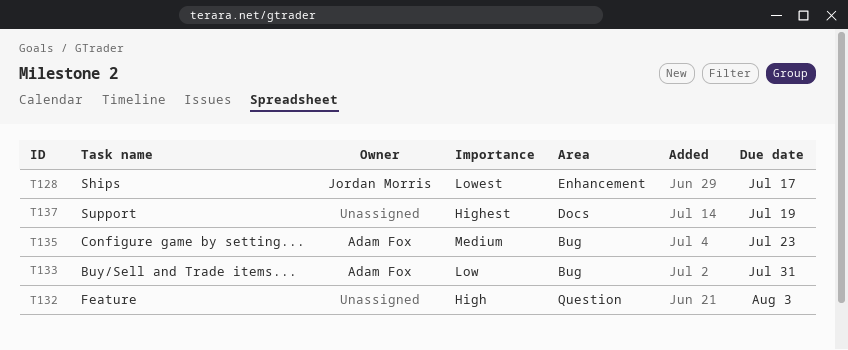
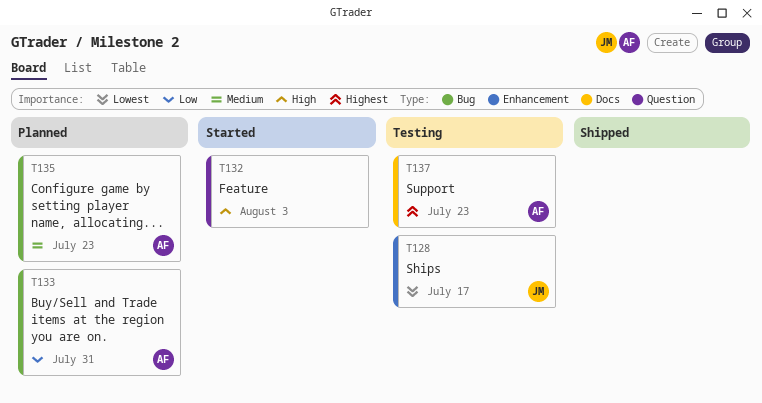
T137, owner: none -> Adam Fox
T137, due: Jul 19 -> Jul 23

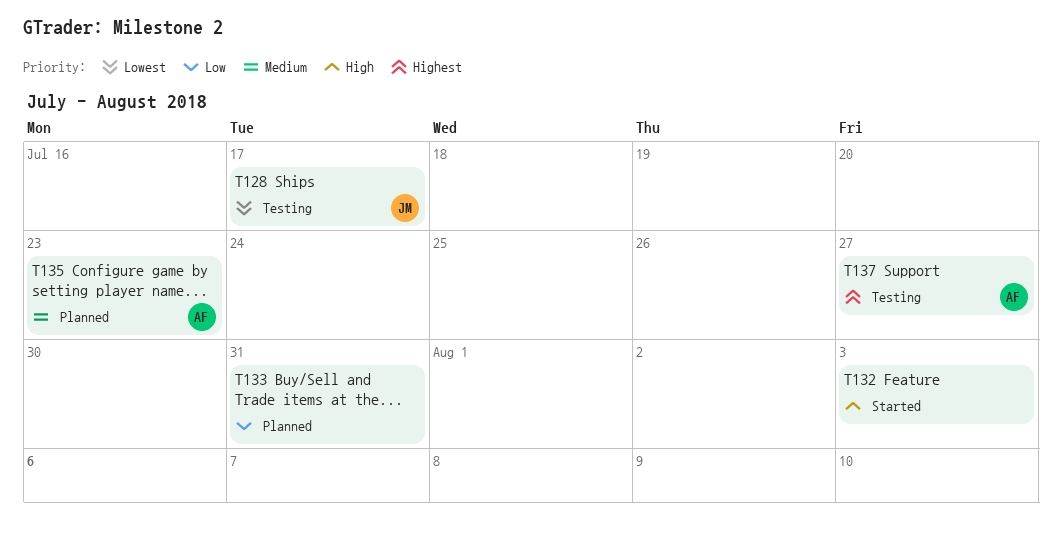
T133, owner: AF -> none
T137, due: Jul 23 -> Jul 27

